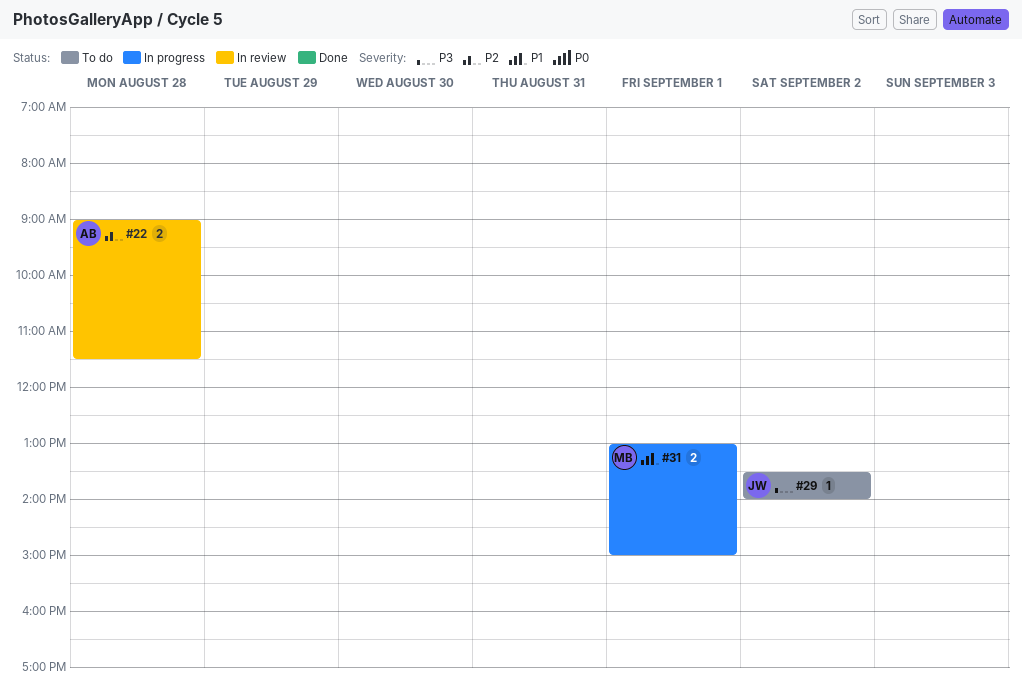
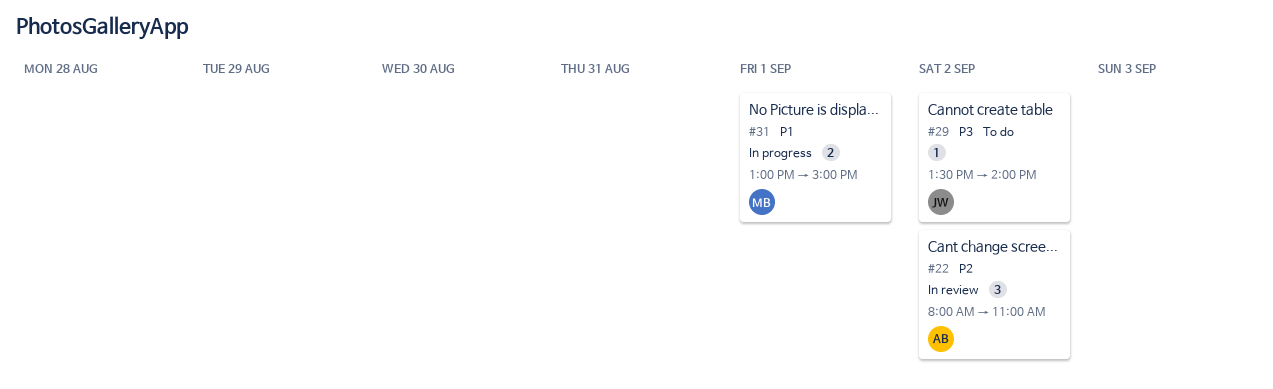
#22, estimate: 2 -> 3
#22, day: Aug 28 -> Sep 2
#22, begins: 09:00 -> 08:00
#22, ends: 11:30 -> 11:00

